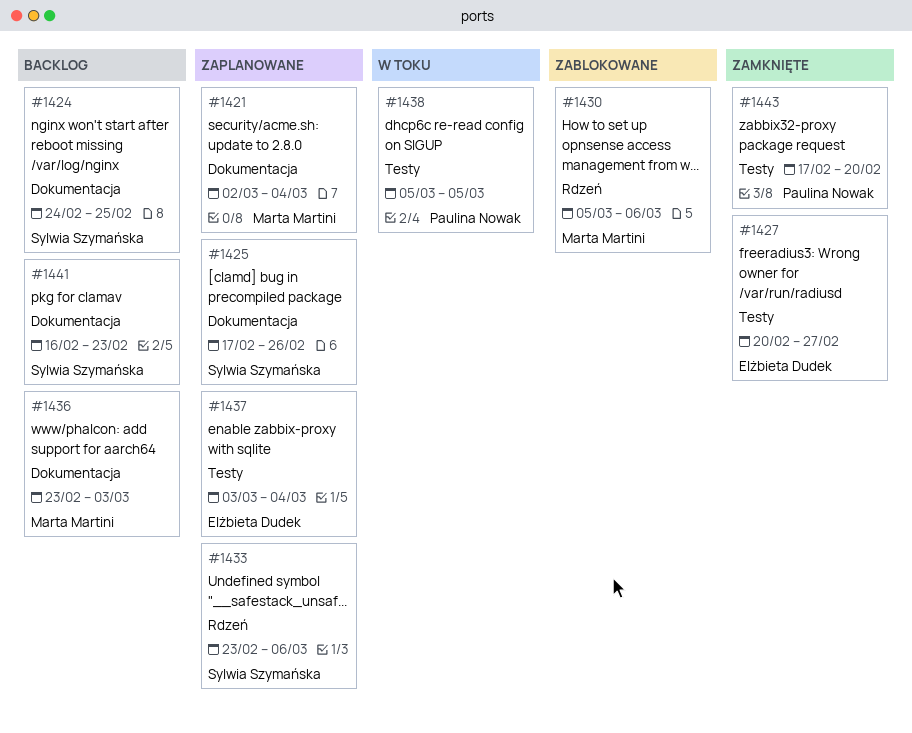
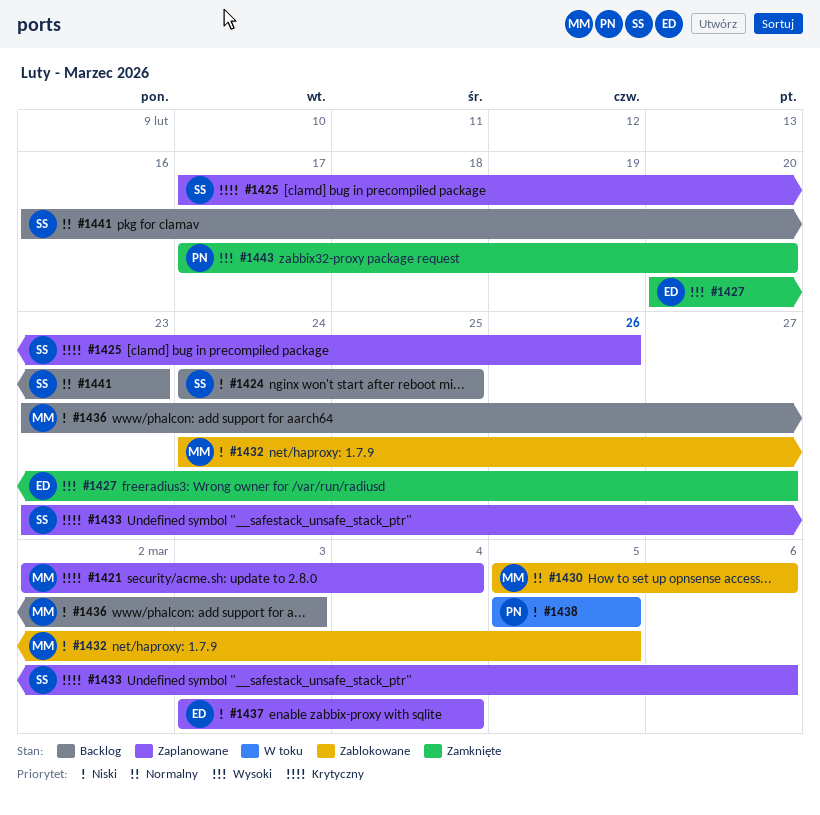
#1432: none -> present

